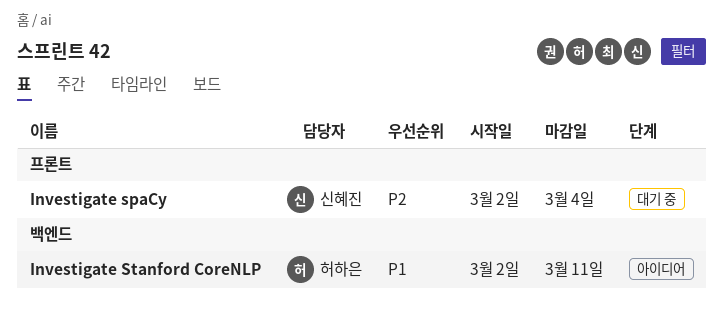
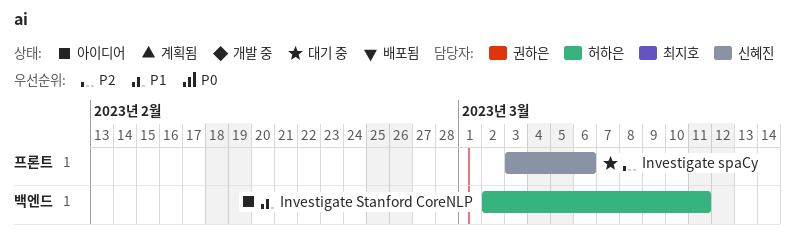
Investigate spaCy, start: Mar 2 -> Mar 3
Investigate spaCy, due: Mar 4 -> Mar 6

